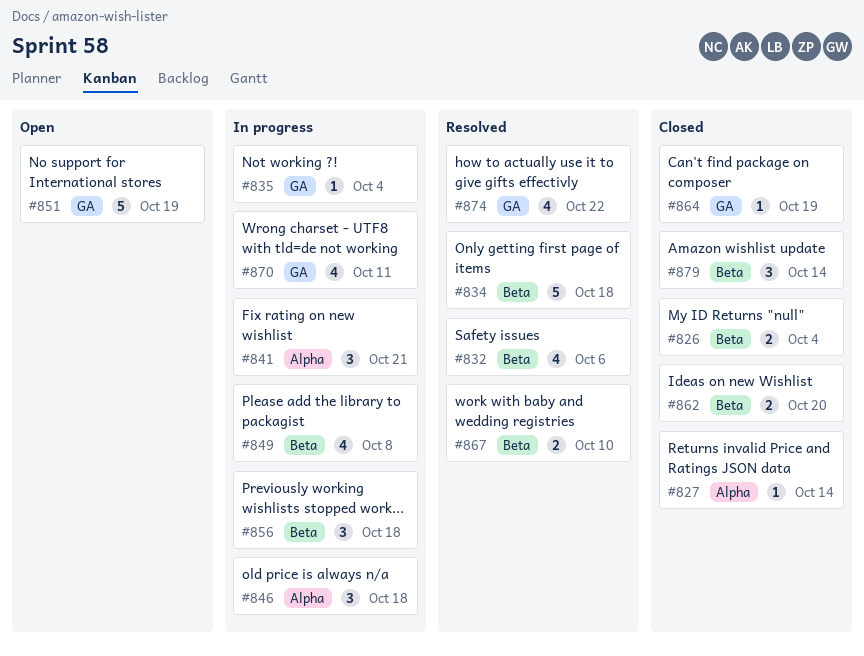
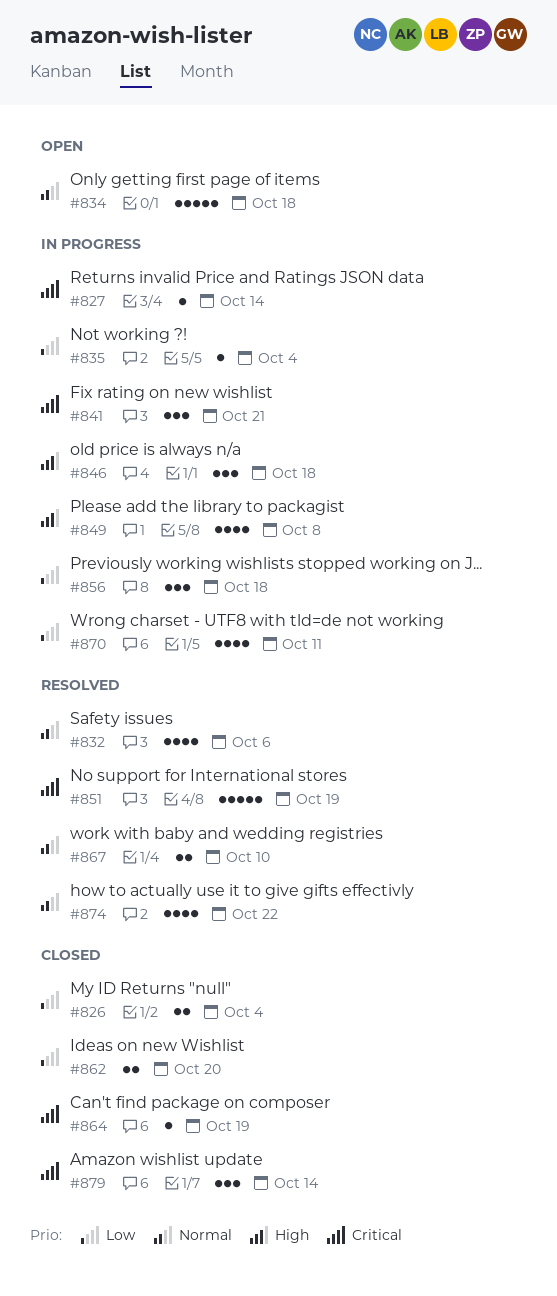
#827, status: Closed -> In progress
#834, status: Resolved -> Open
#851, status: Open -> Resolved

